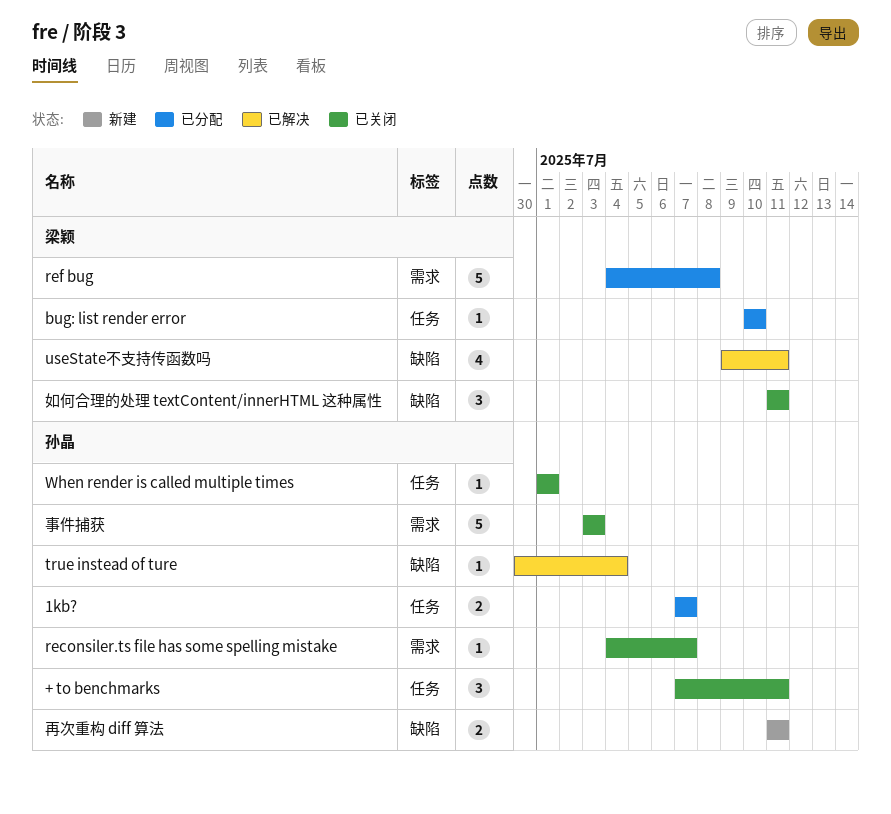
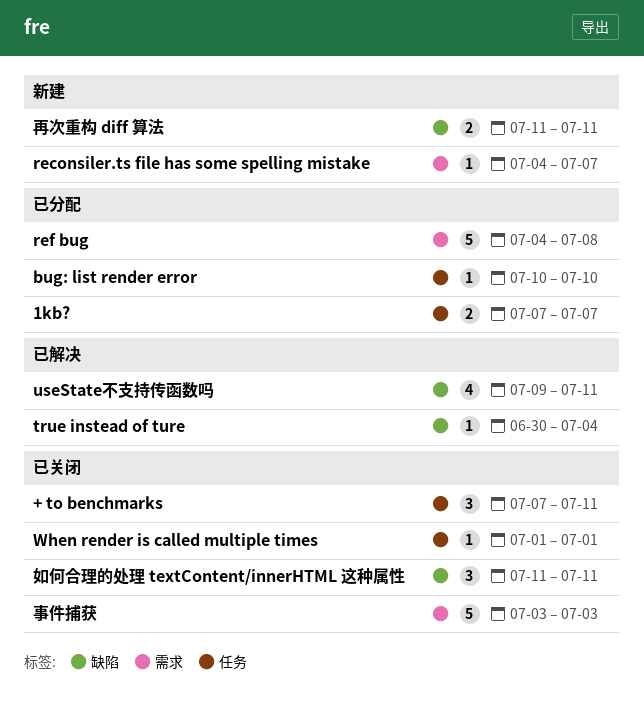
reconsiler.ts file has some spelling mistake, status: 已关闭 -> 新建

